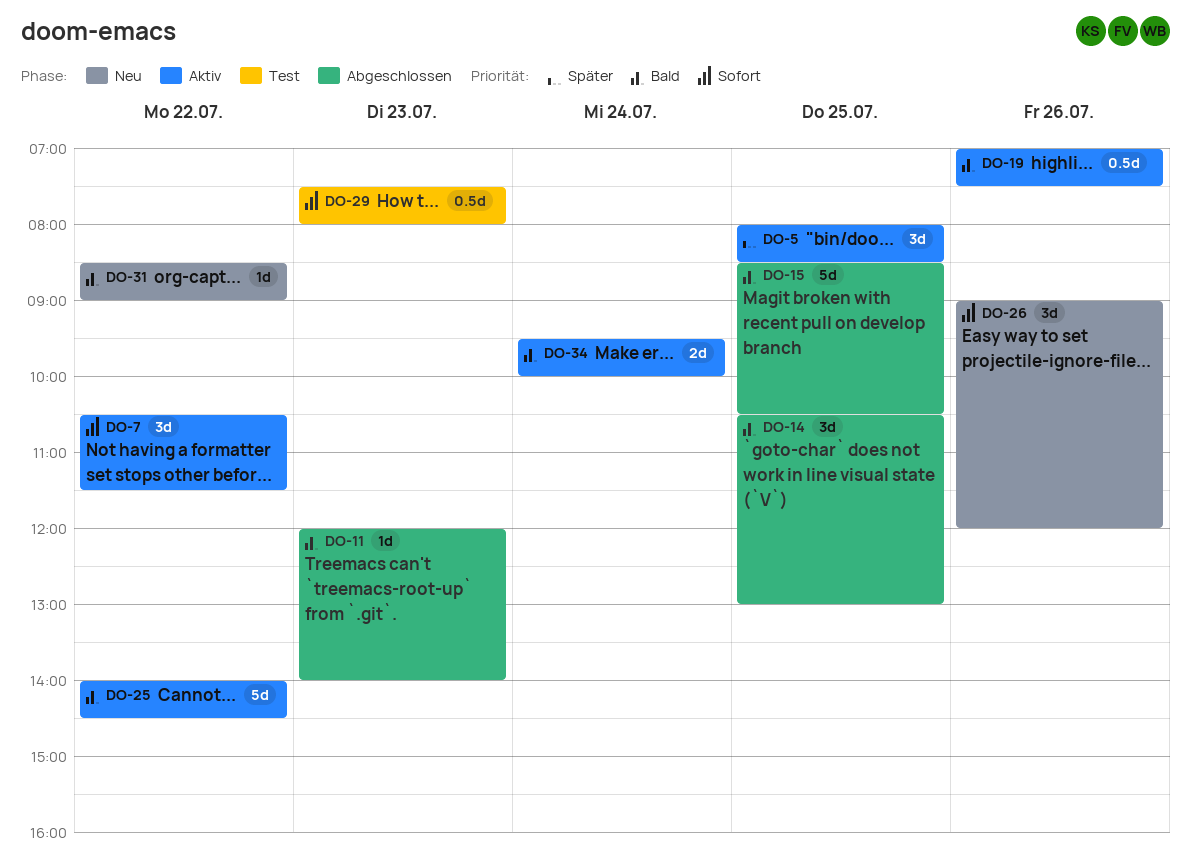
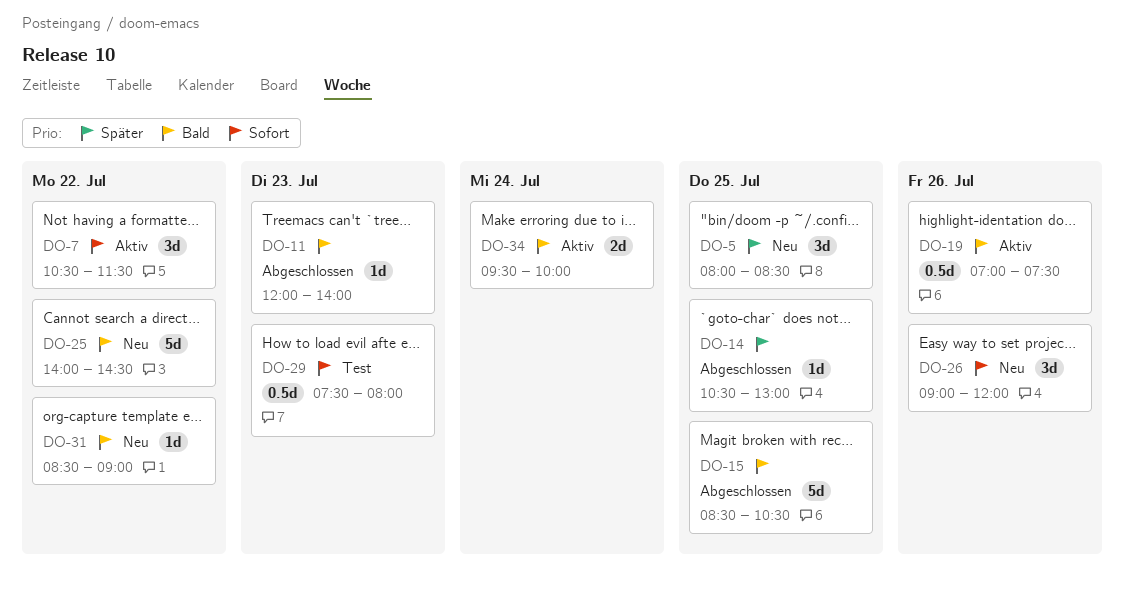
DO-5, status: Aktiv -> Neu
DO-14, priority: Bald -> Später
DO-14, estimate: 3d -> 1d
DO-25, status: Aktiv -> Neu

